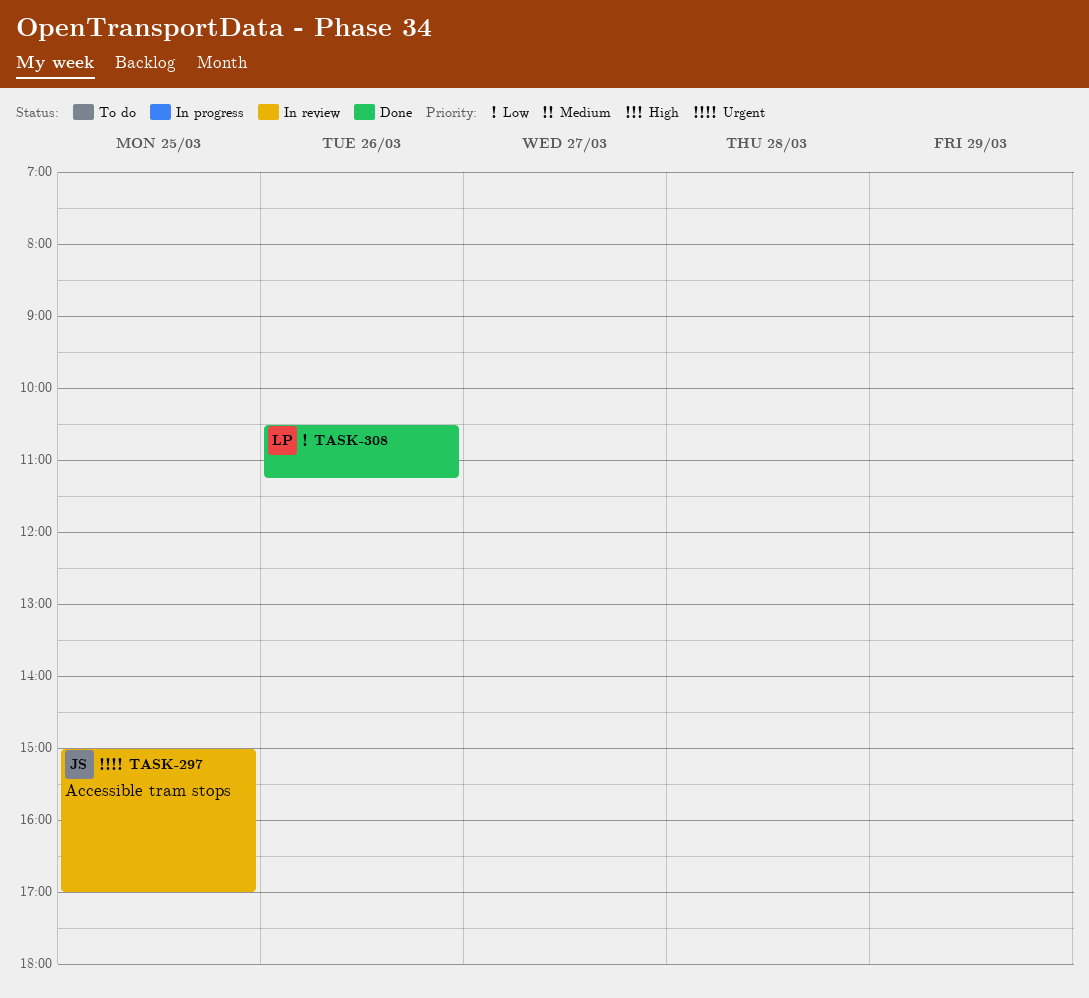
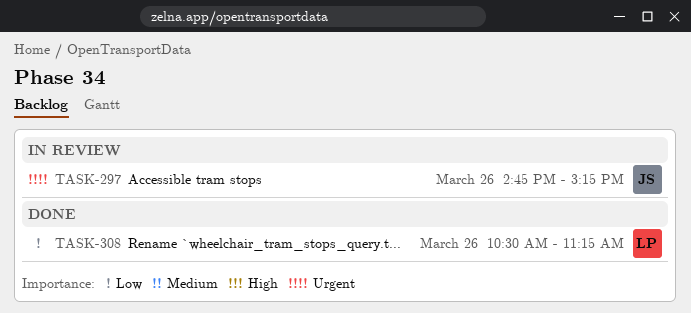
TASK-297, day: Mar 25 -> Mar 26
TASK-297, begins: 15:00 -> 14:45
TASK-297, ends: 17:00 -> 15:15

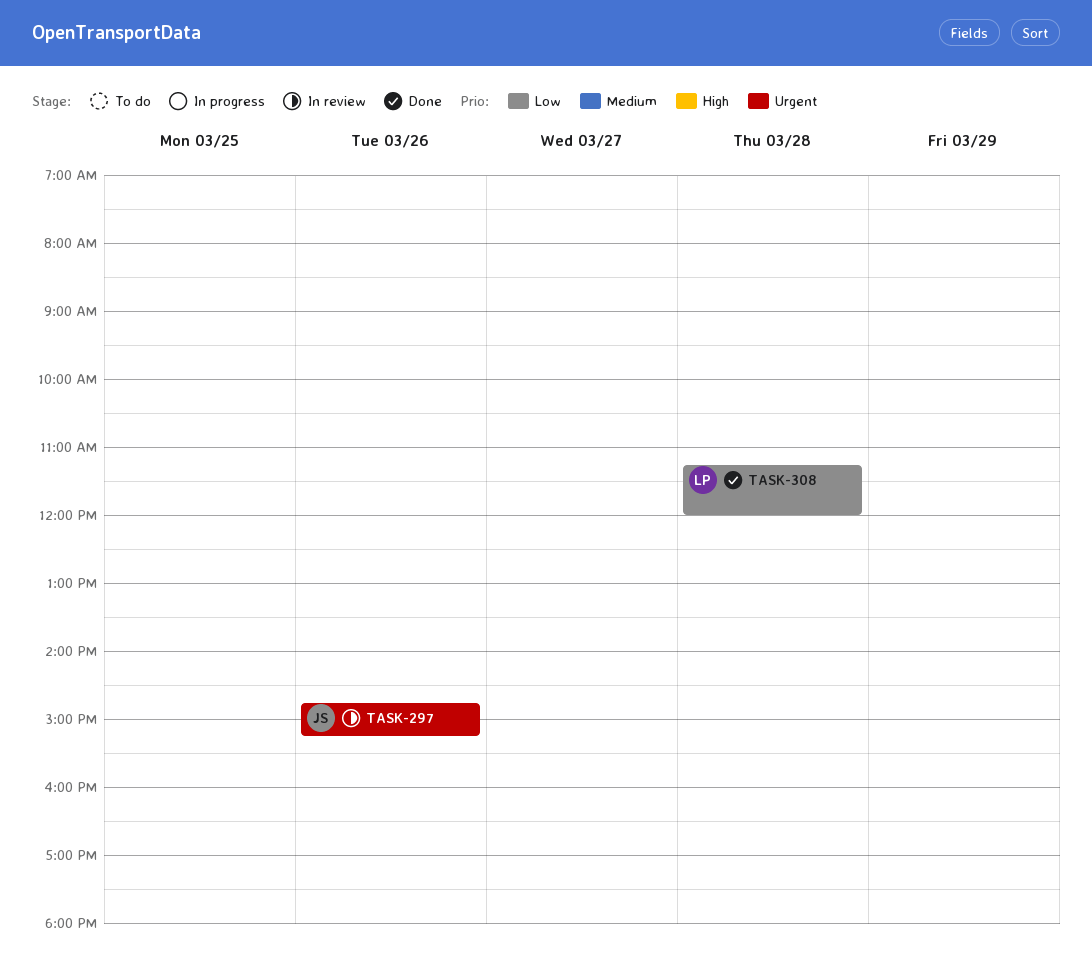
TASK-308, day: Mar 26 -> Mar 28
TASK-308, begins: 10:30 -> 11:15
TASK-308, ends: 11:15 -> 12:00

